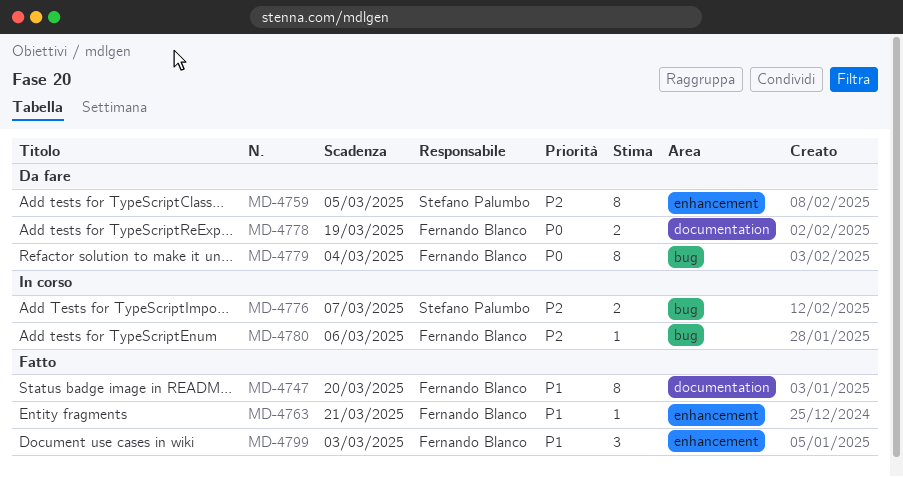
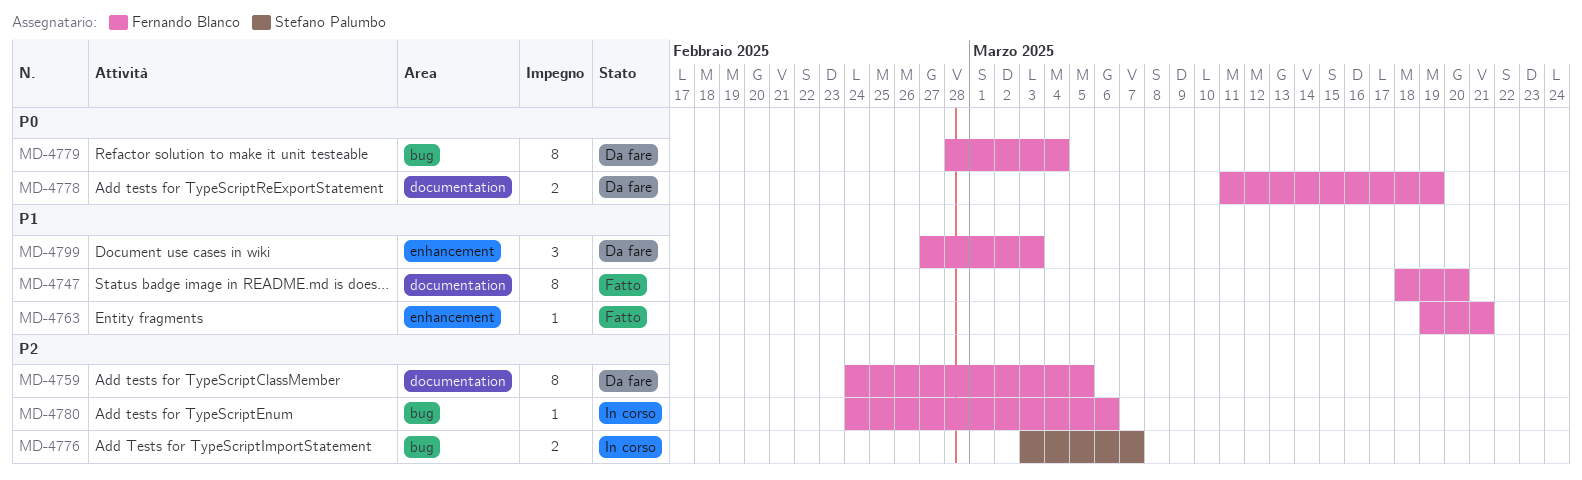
MD-4759, owner: Stefano Palumbo -> Fernando Blanco
MD-4759, label: enhancement -> documentation
MD-4799, status: Fatto -> Da fare

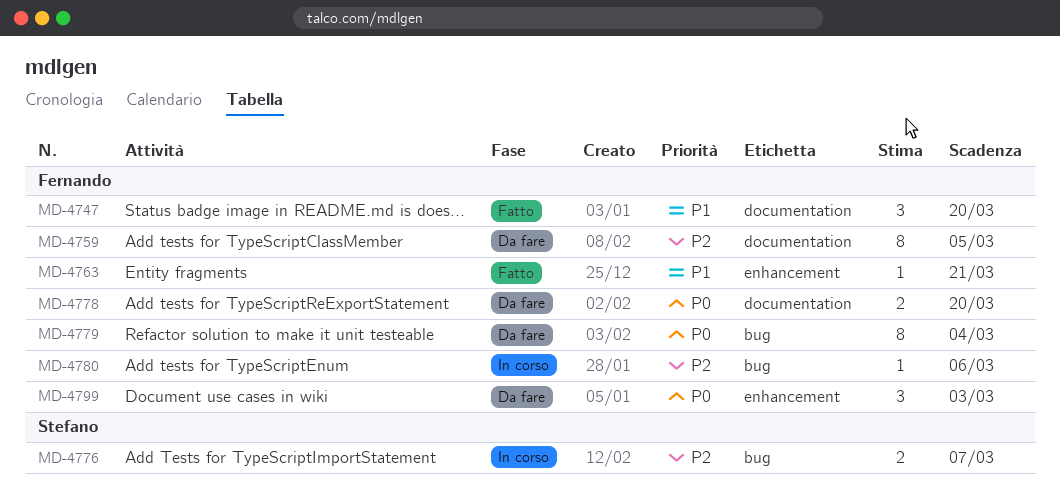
MD-4747, estimate: 8 -> 3
MD-4778, due: Mar 19 -> Mar 20
MD-4799, priority: P1 -> P0

